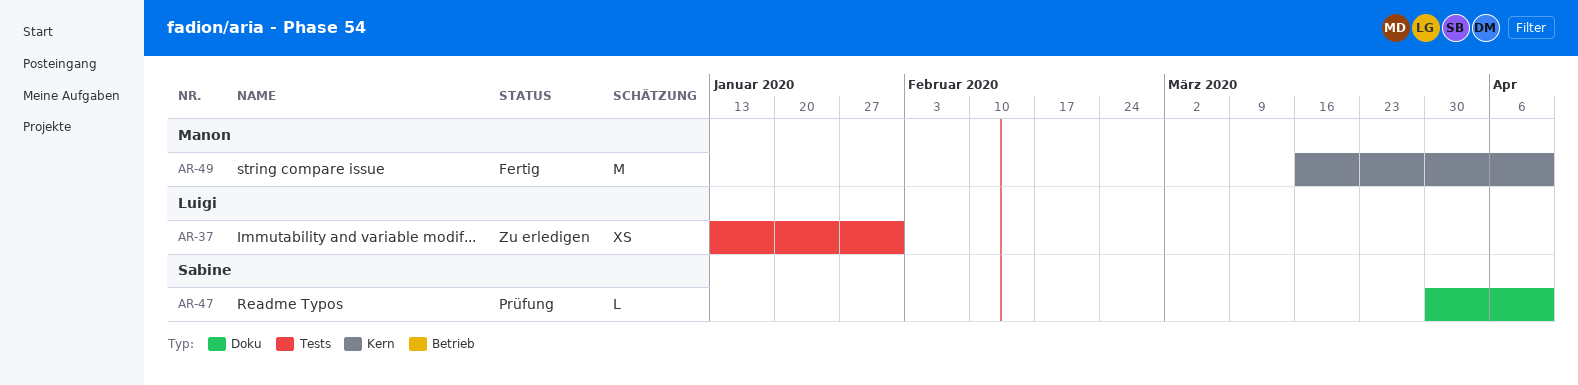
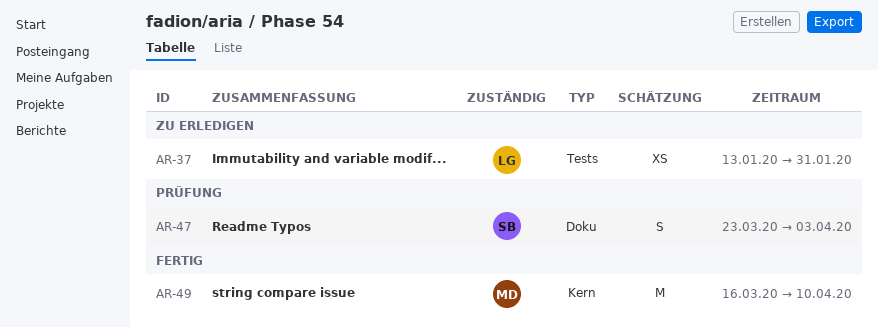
AR-47, estimate: L -> S
AR-47, start: Mar 30 -> Mar 23
AR-47, due: Apr 10 -> Apr 3

